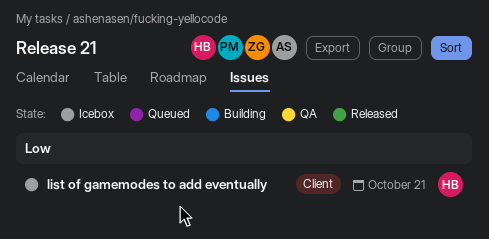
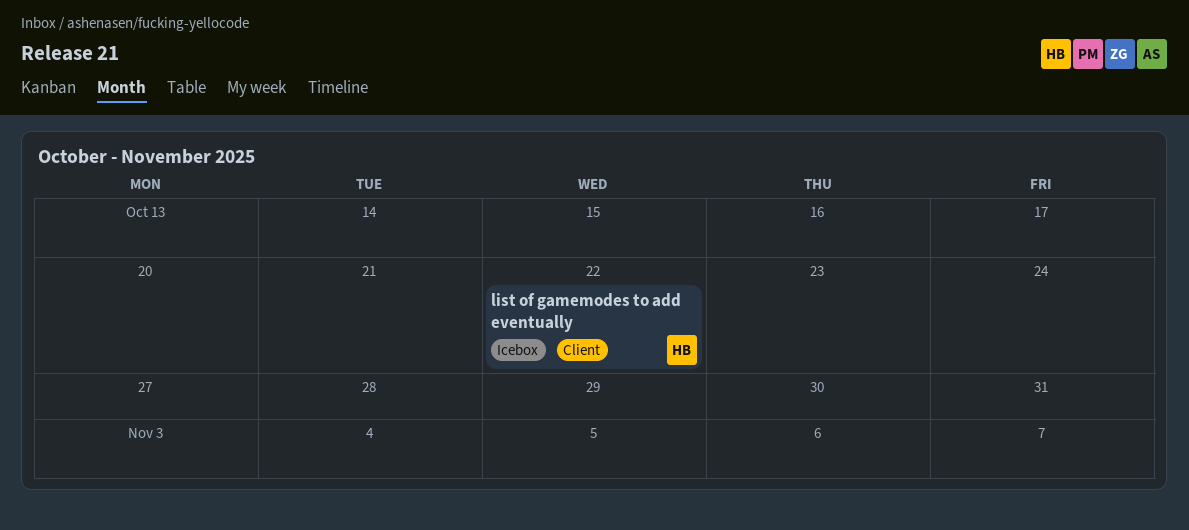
list of gamemodes to add eventually, due: Oct 21 -> Oct 22

